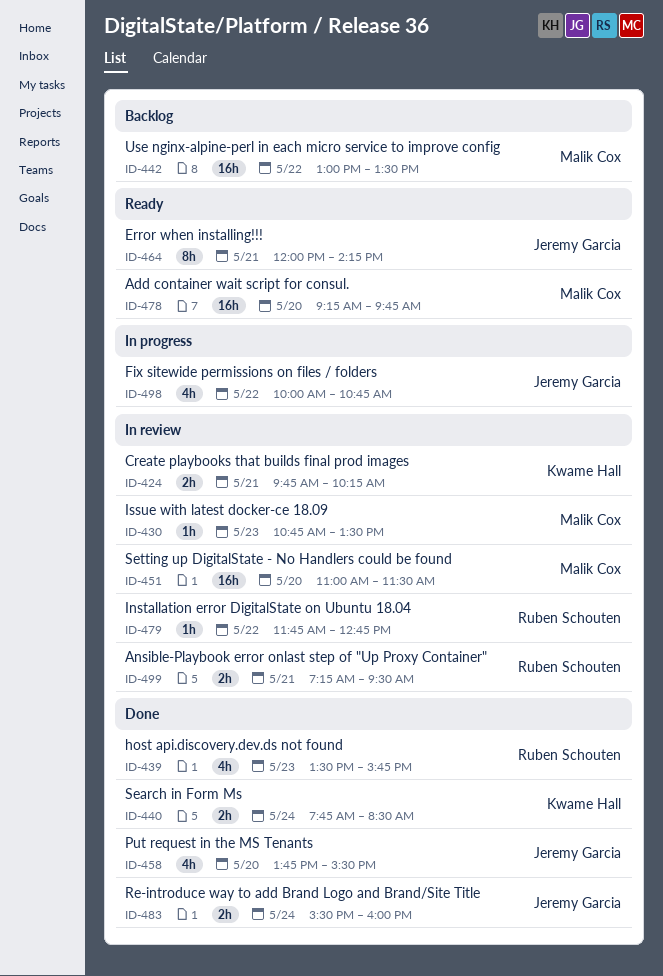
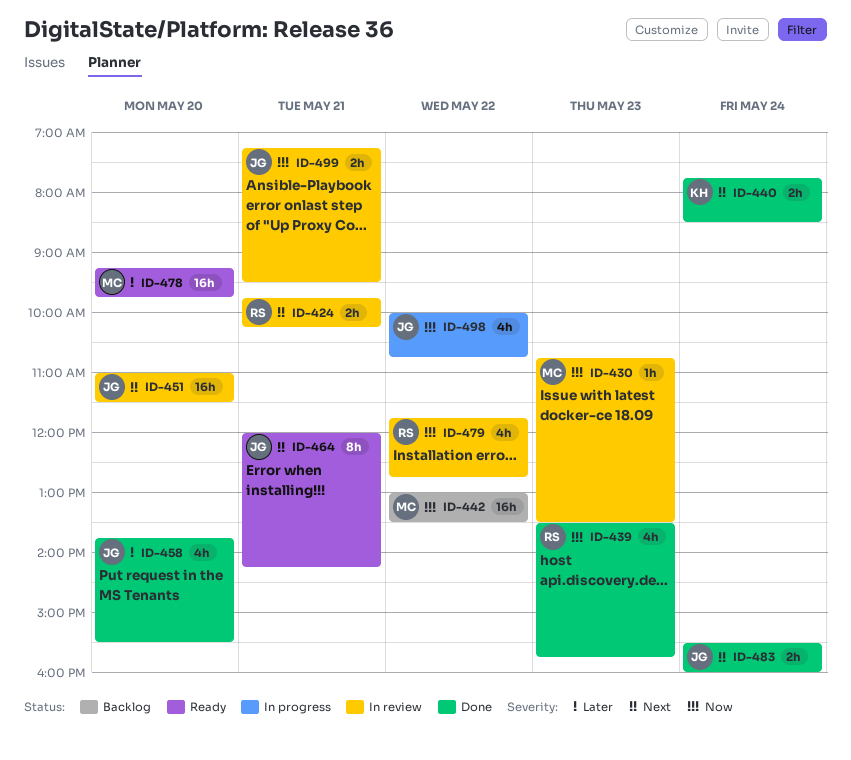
ID-424, owner: Kwame Hall -> Ruben Schouten
ID-451, owner: Malik Cox -> Jeremy Garcia
ID-479, estimate: 1h -> 4h
ID-499, owner: Ruben Schouten -> Jeremy Garcia

